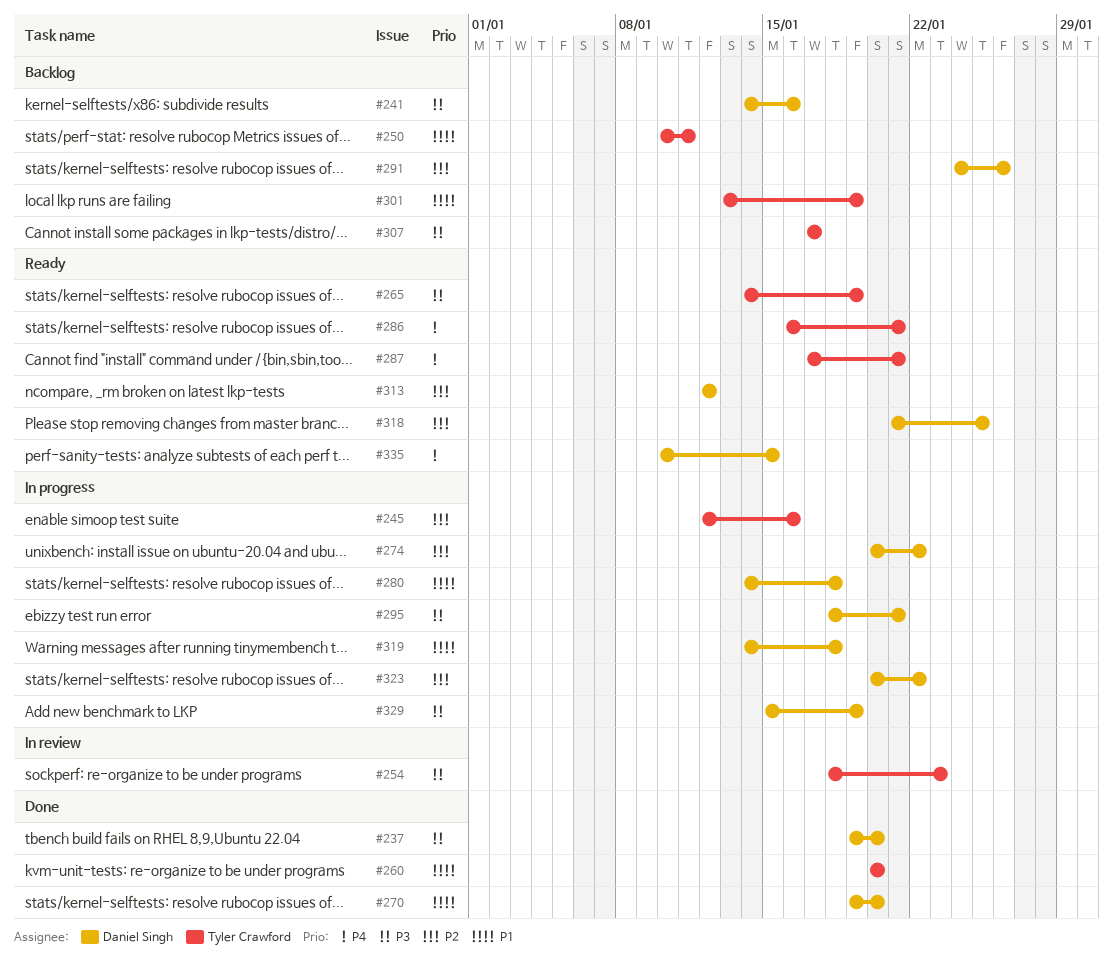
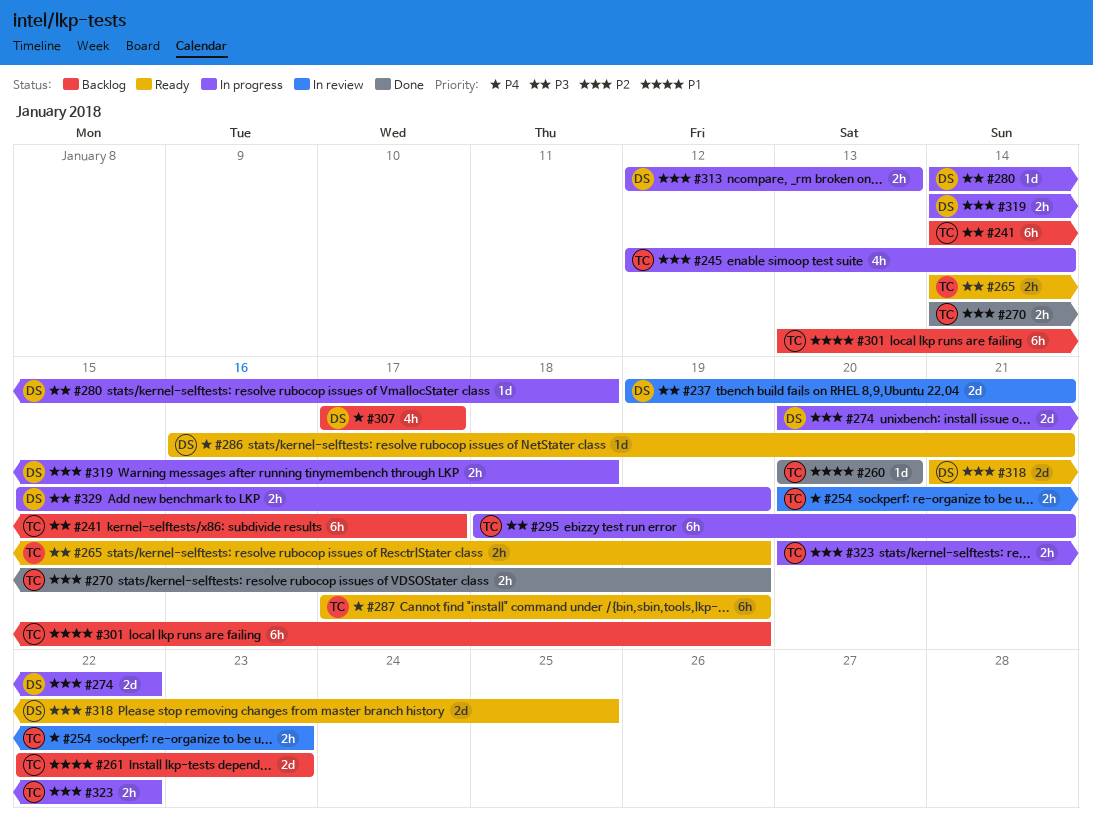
#237, status: Done -> In review
#237, due: Jan 20 -> Jan 21
#241, owner: Daniel Singh -> Tyler Crawford
#241, due: Jan 16 -> Jan 17
#245, due: Jan 16 -> Jan 14
#250: present -> none
#254, priority: P3 -> P4
#254, start: Jan 18 -> Jan 20
#261: none -> present
#270, owner: Daniel Singh -> Tyler Crawford
#270, priority: P1 -> P2
#270, start: Jan 19 -> Jan 14
#270, due: Jan 20 -> Jan 19
#280, priority: P1 -> P3
#286, owner: Tyler Crawford -> Daniel Singh
#287, due: Jan 21 -> Jan 19
#291: present -> none
#295, owner: Daniel Singh -> Tyler Crawford
#307, owner: Tyler Crawford -> Daniel Singh
#307, priority: P3 -> P4
#313, status: Ready -> In progress
#313, due: Jan 12 -> Jan 13
#319, priority: P1 -> P2
#323, owner: Daniel Singh -> Tyler Crawford
#335: present -> none

